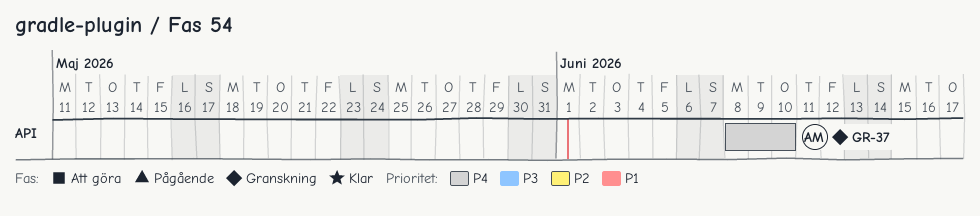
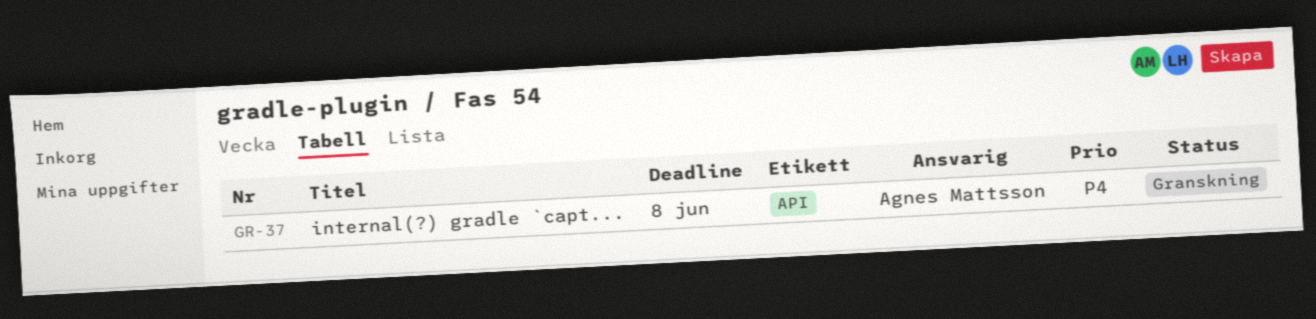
GR-37, due: Jun 10 -> Jun 8

